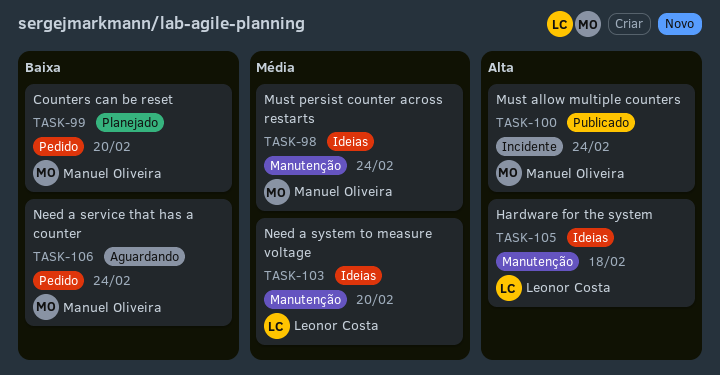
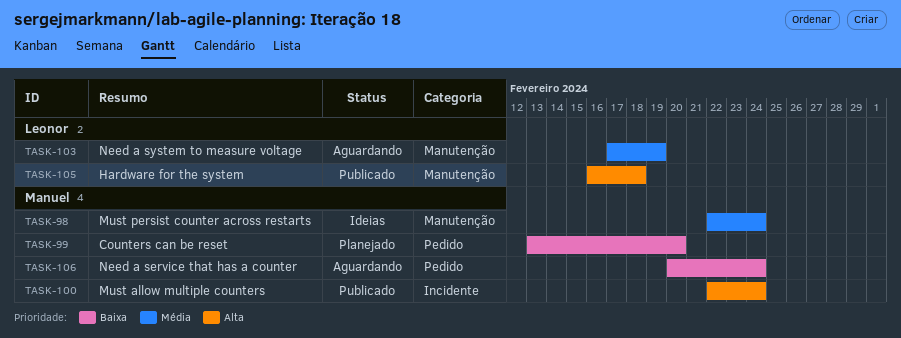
TASK-103, status: Ideias -> Aguardando
TASK-103, due: Feb 20 -> Feb 19
TASK-105, status: Ideias -> Publicado

